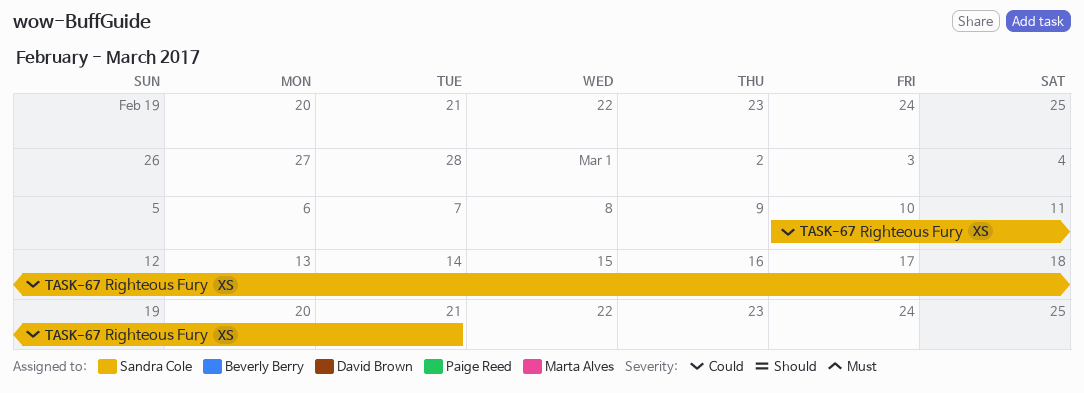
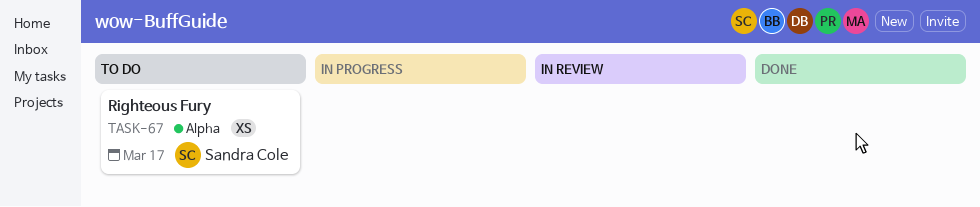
TASK-67, due: Mar 21 -> Mar 17

